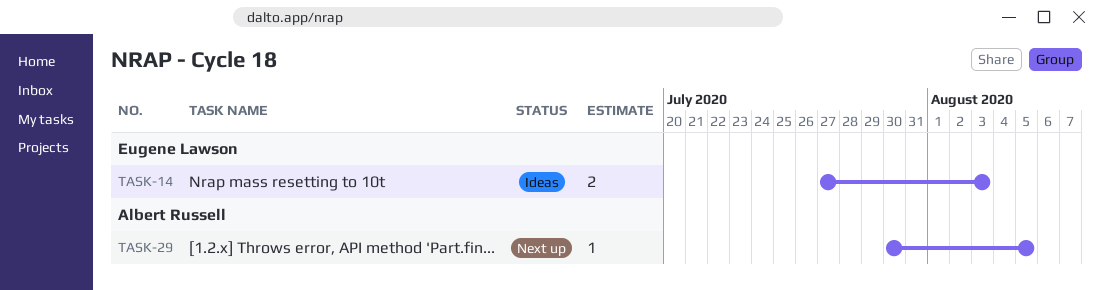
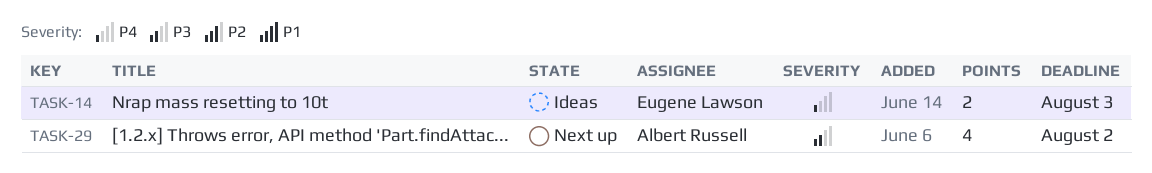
TASK-29, estimate: 1 -> 4
TASK-29, due: Aug 5 -> Aug 2

